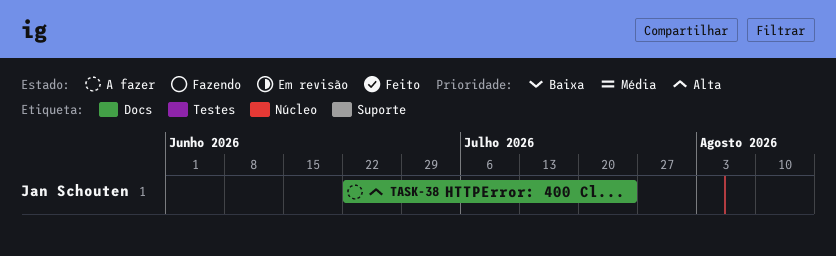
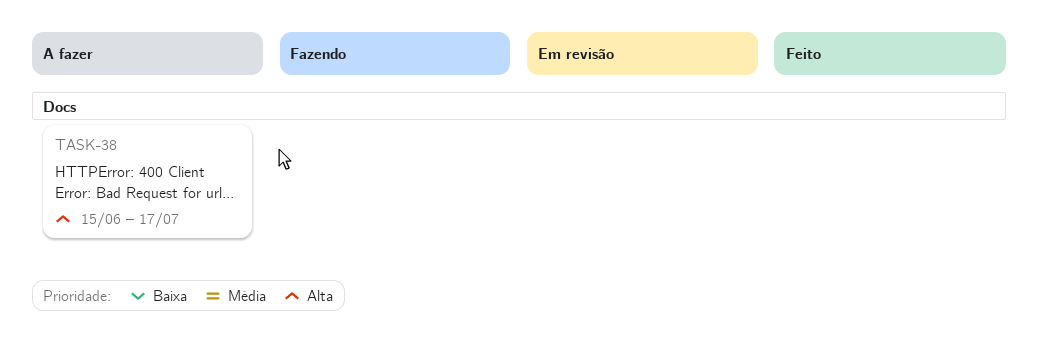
TASK-38, start: Jun 22 -> Jun 15
TASK-38, due: Jul 24 -> Jul 17

